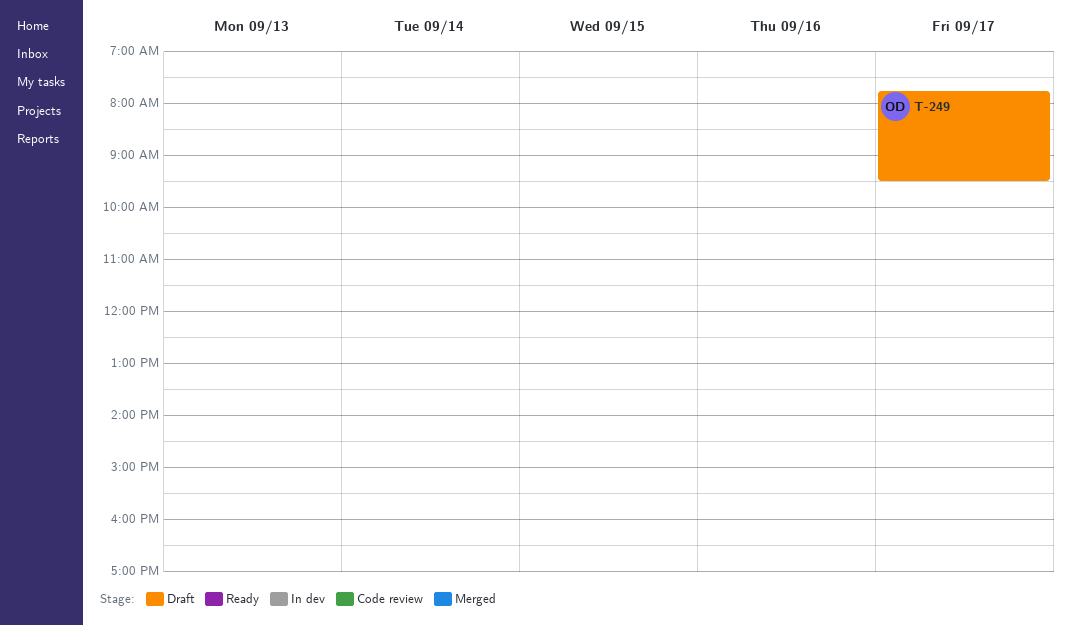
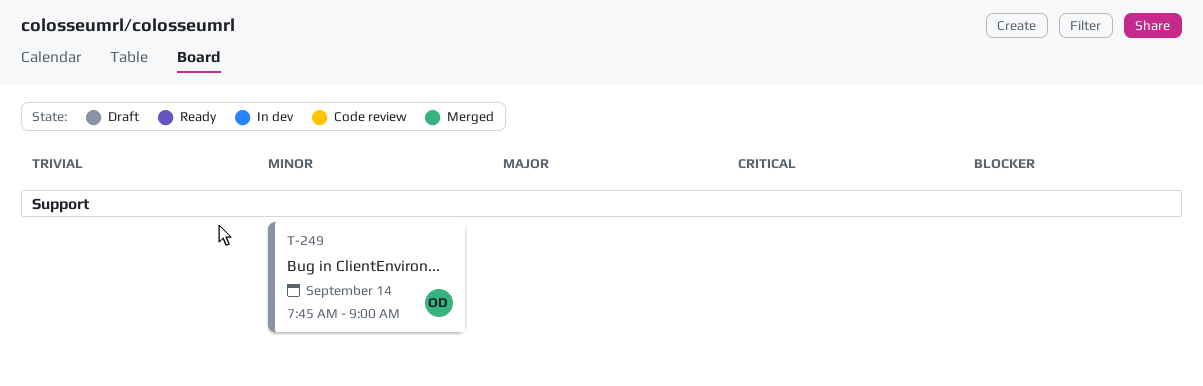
T-249, day: Sep 17 -> Sep 14
T-249, ends: 09:30 -> 09:00

